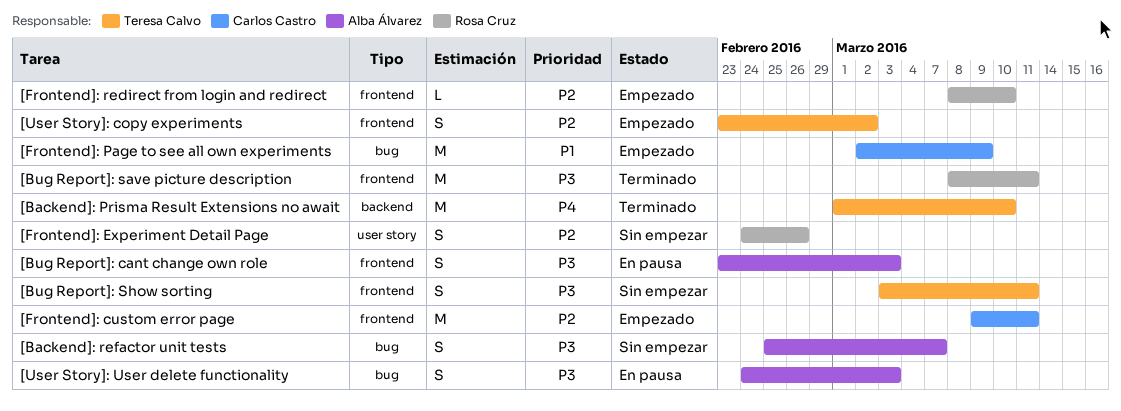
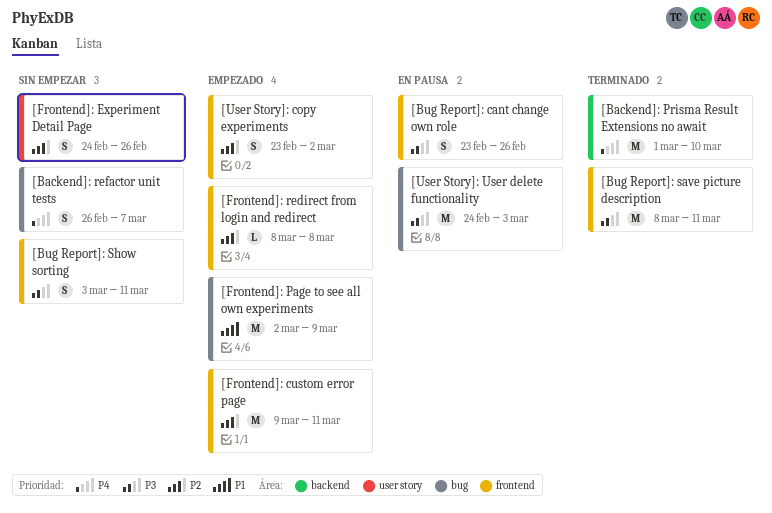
[Backend]: refactor unit tests, priority: P3 -> P4
[Backend]: refactor unit tests, start: Feb 25 -> Feb 26
[Bug Report]: cant change own role, due: Mar 3 -> Feb 26
[Frontend]: redirect from login and redirect, due: Mar 10 -> Mar 8
[User Story]: User delete functionality, estimate: S -> M

